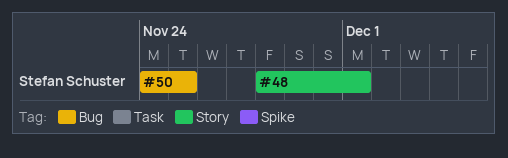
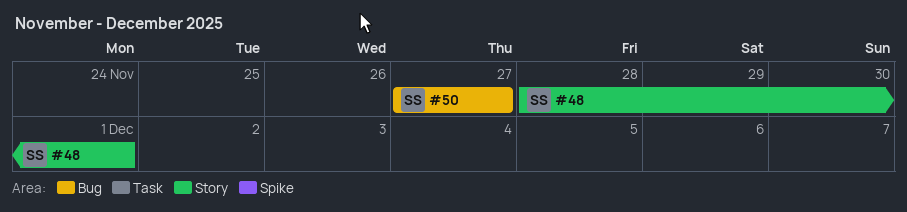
#50, start: Nov 24 -> Nov 27
#50, due: Nov 25 -> Nov 27

